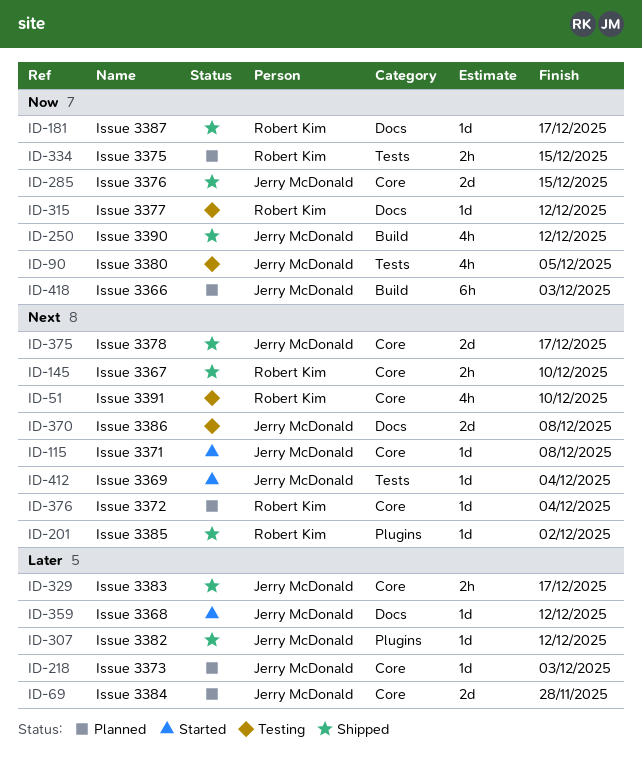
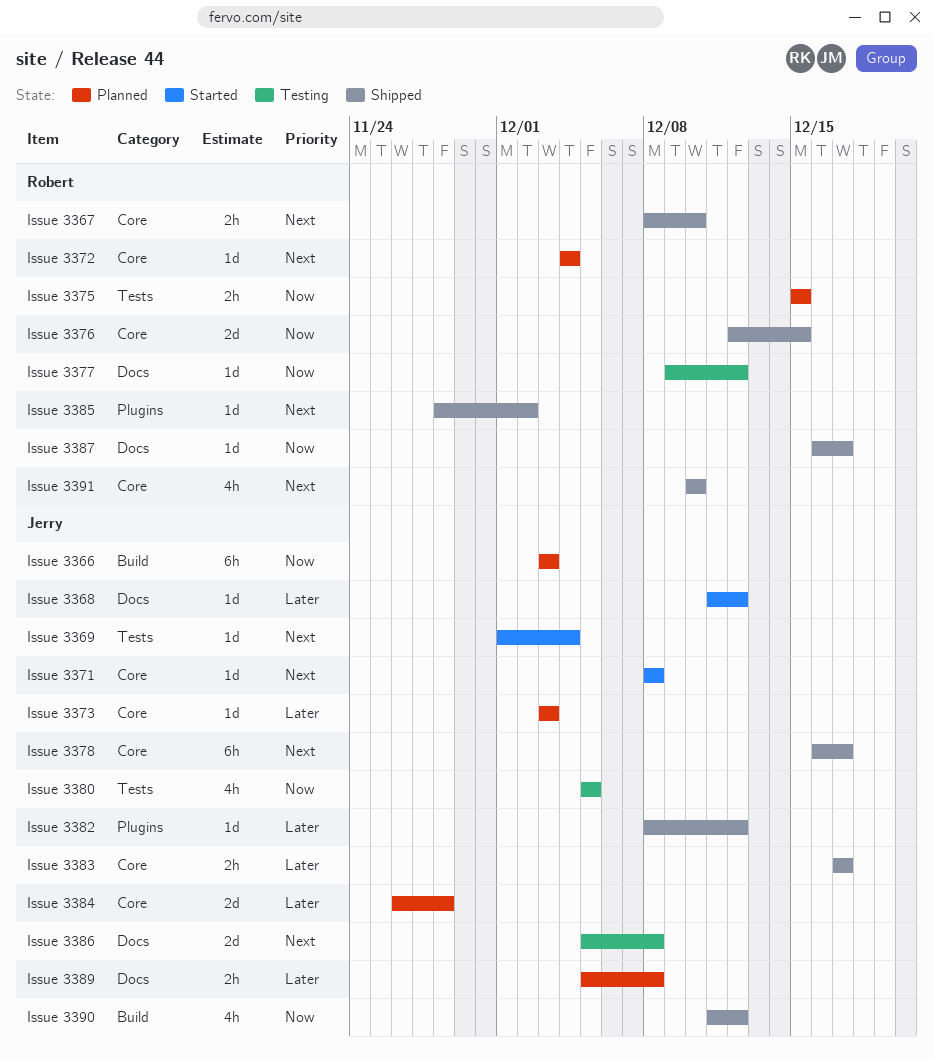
Issue 3376, owner: Jerry McDonald -> Robert Kim
Issue 3378, estimate: 2d -> 6h
Issue 3389: none -> present
Issue 3391, status: Testing -> Shipped

